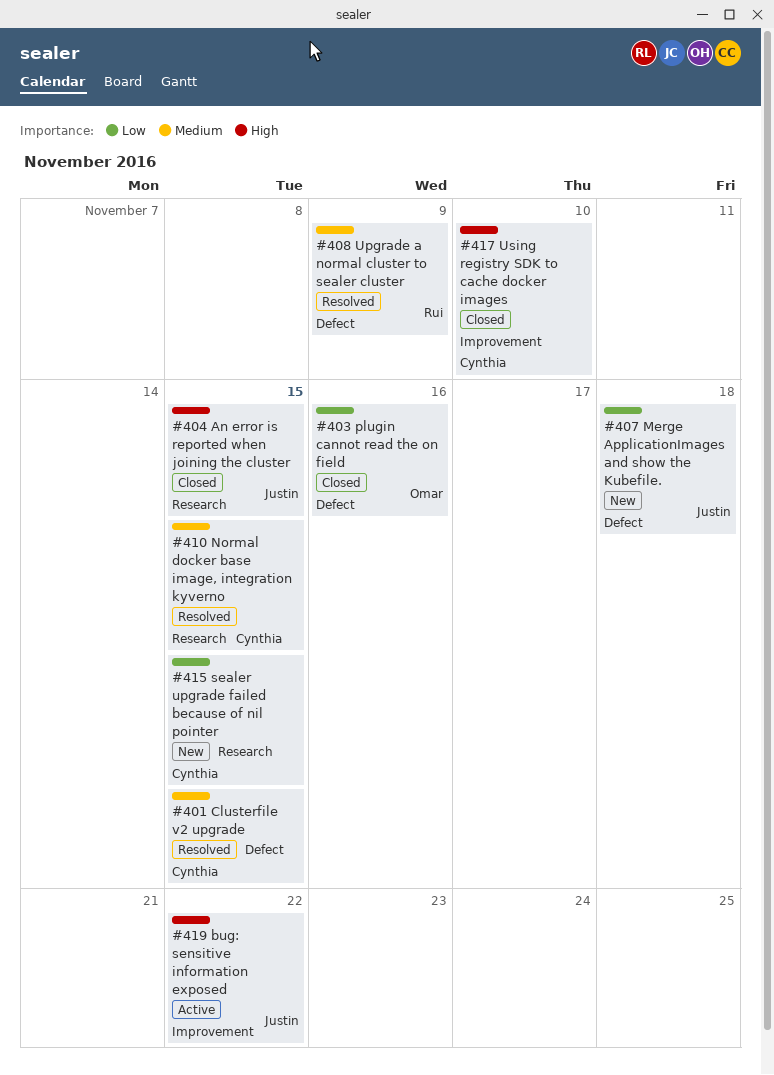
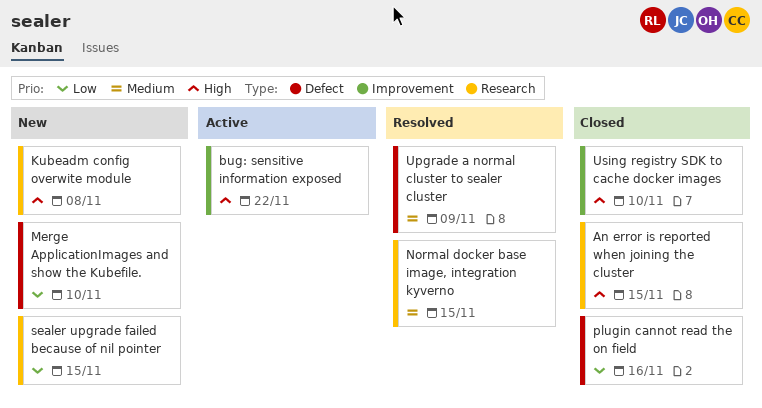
Clusterfile v2 upgrade: present -> none
Kubeadm config overwite module: none -> present
Merge ApplicationImages and show the Kubefile., due: Nov 18 -> Nov 10

